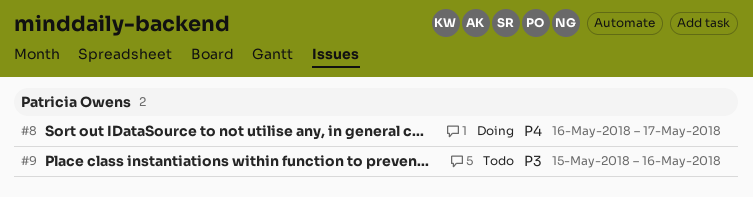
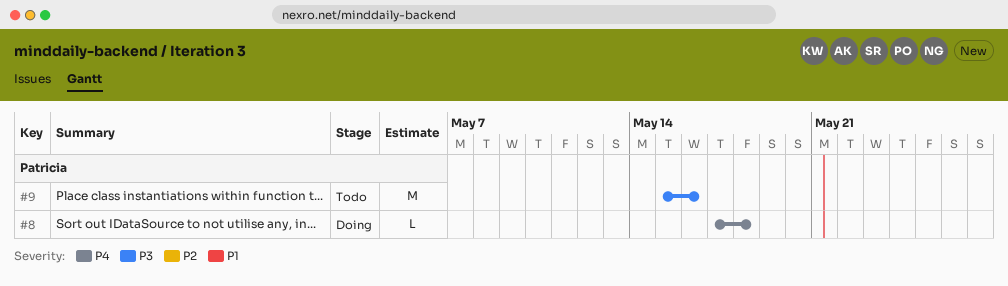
#8, start: May 16 -> May 17
#8, due: May 17 -> May 18

